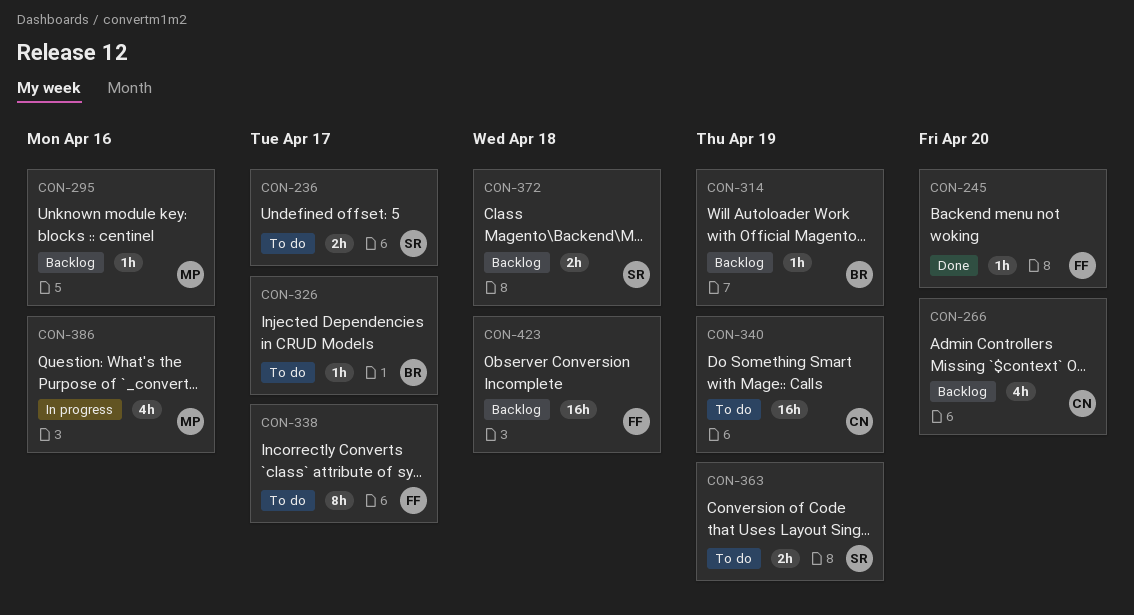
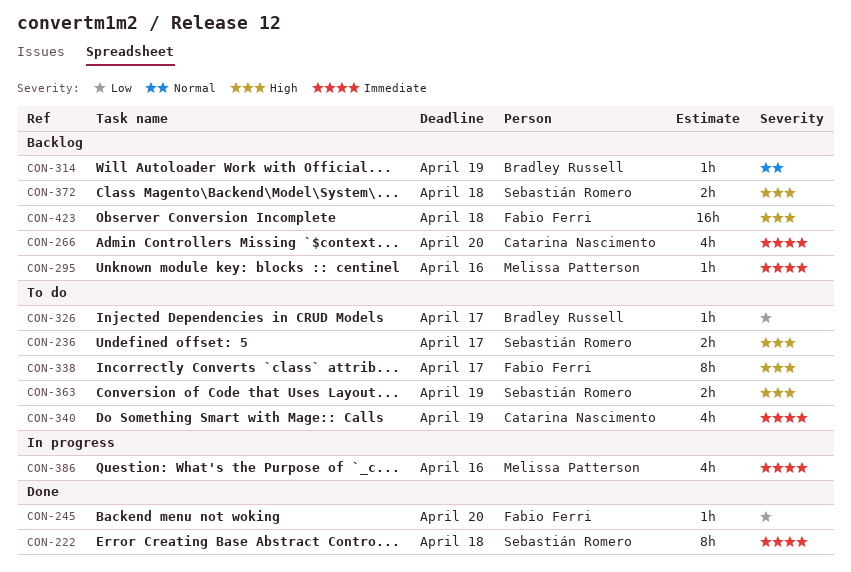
CON-222: none -> present
CON-340, estimate: 16h -> 4h

